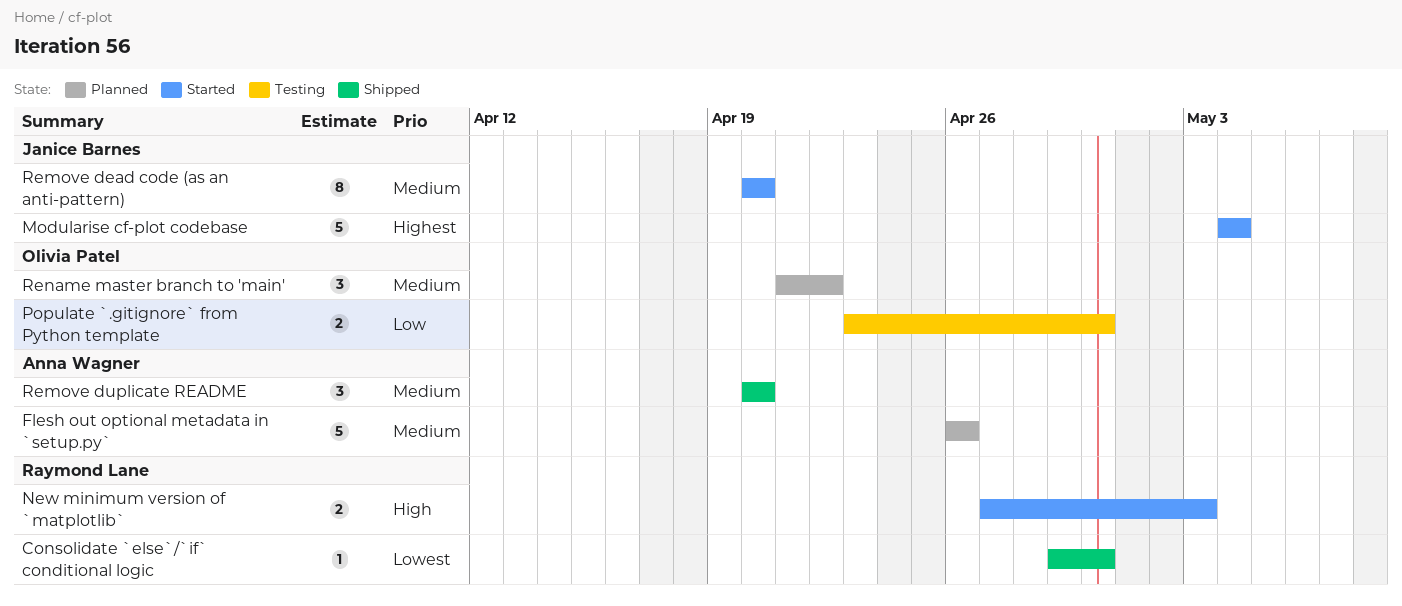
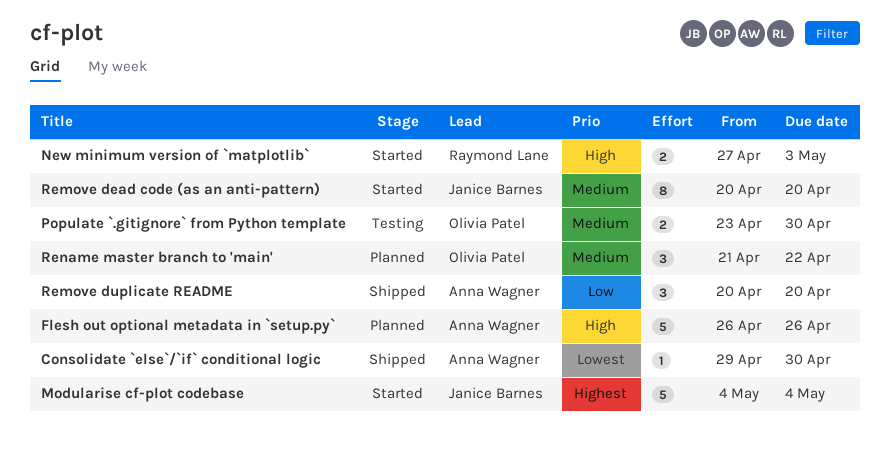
Consolidate `else`/`if` conditional logic, owner: Raymond Lane -> Anna Wagner
Flesh out optional metadata in `setup.py`, priority: Medium -> High
Populate `.gitignore` from Python template, priority: Low -> Medium
Remove duplicate README, priority: Medium -> Low

